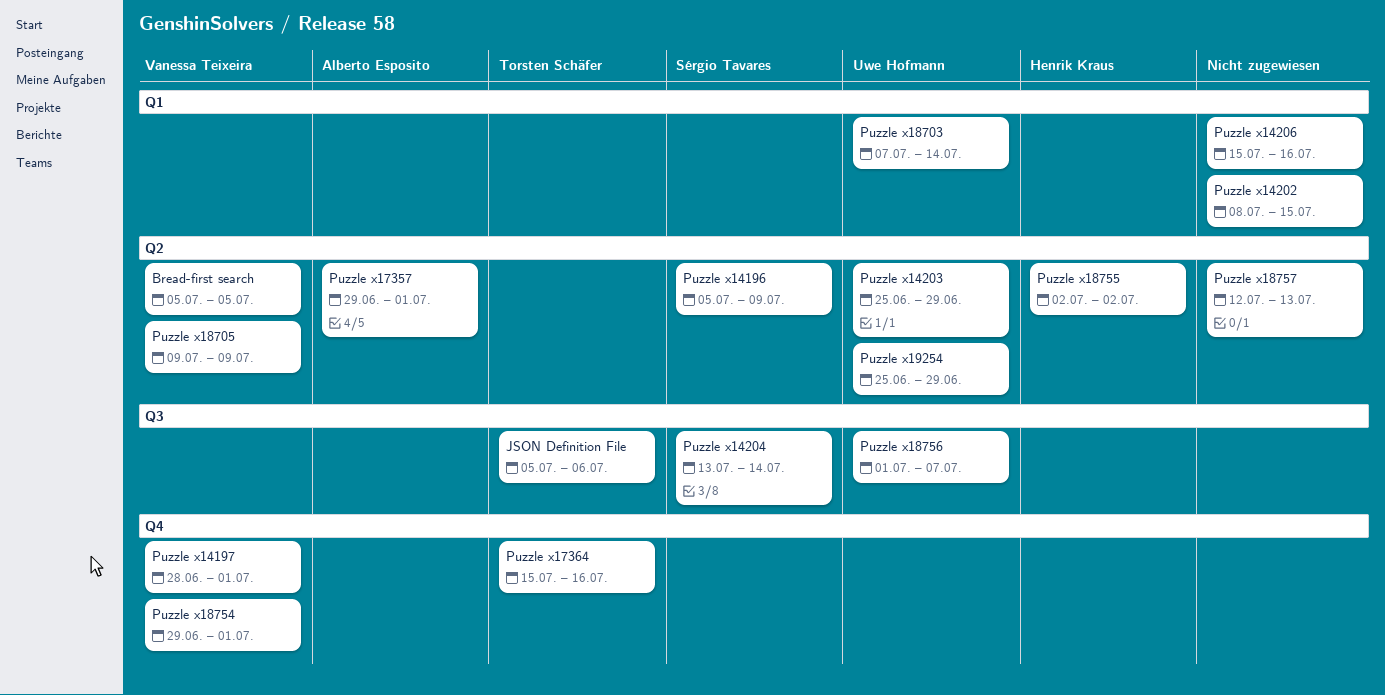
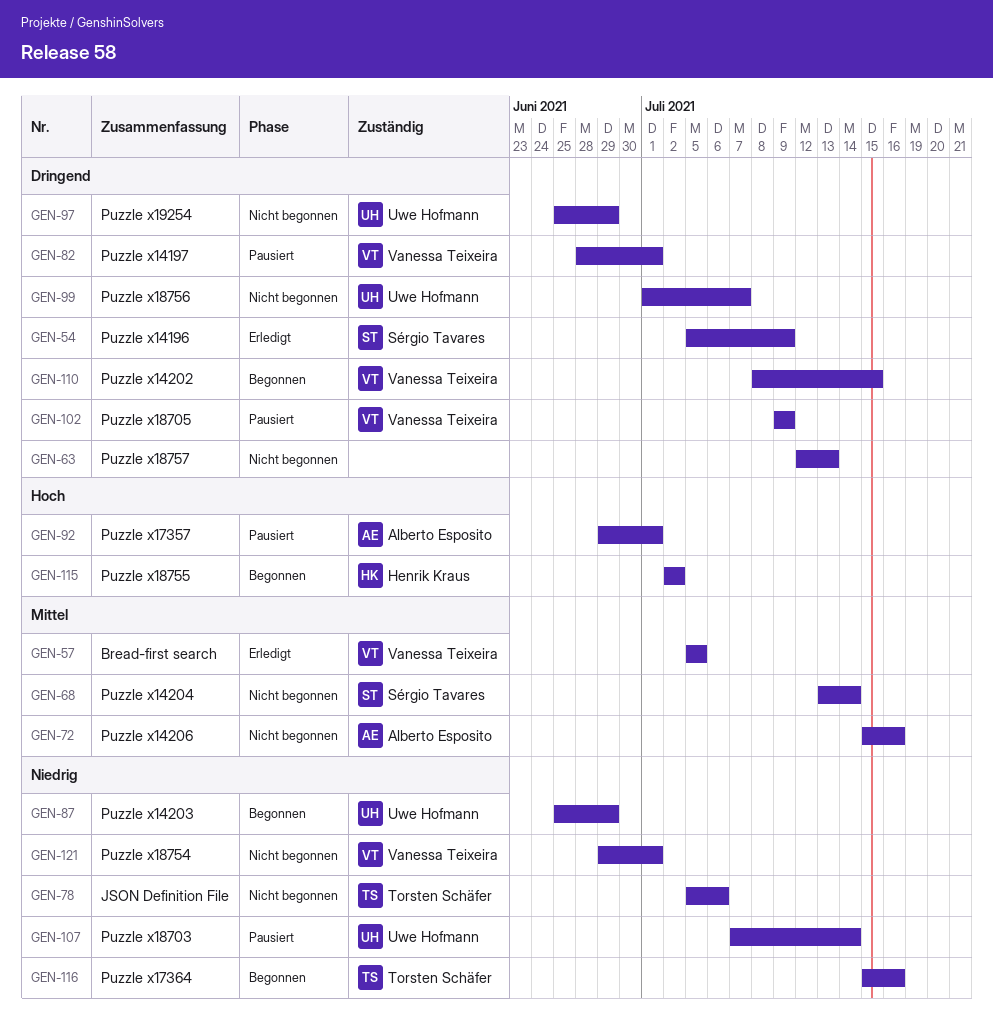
Puzzle x14202, owner: none -> Vanessa Teixeira
Puzzle x14206, owner: none -> Alberto Esposito

